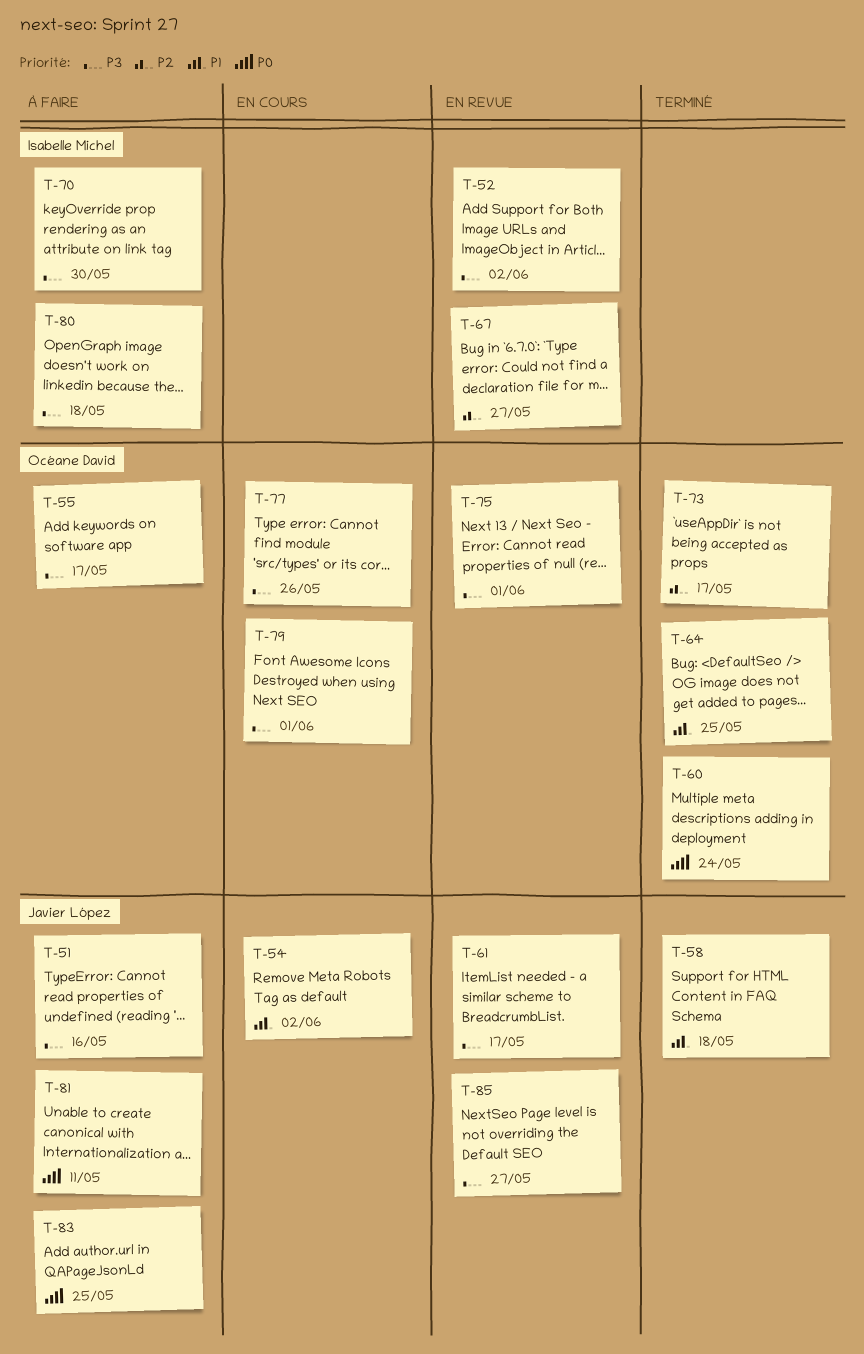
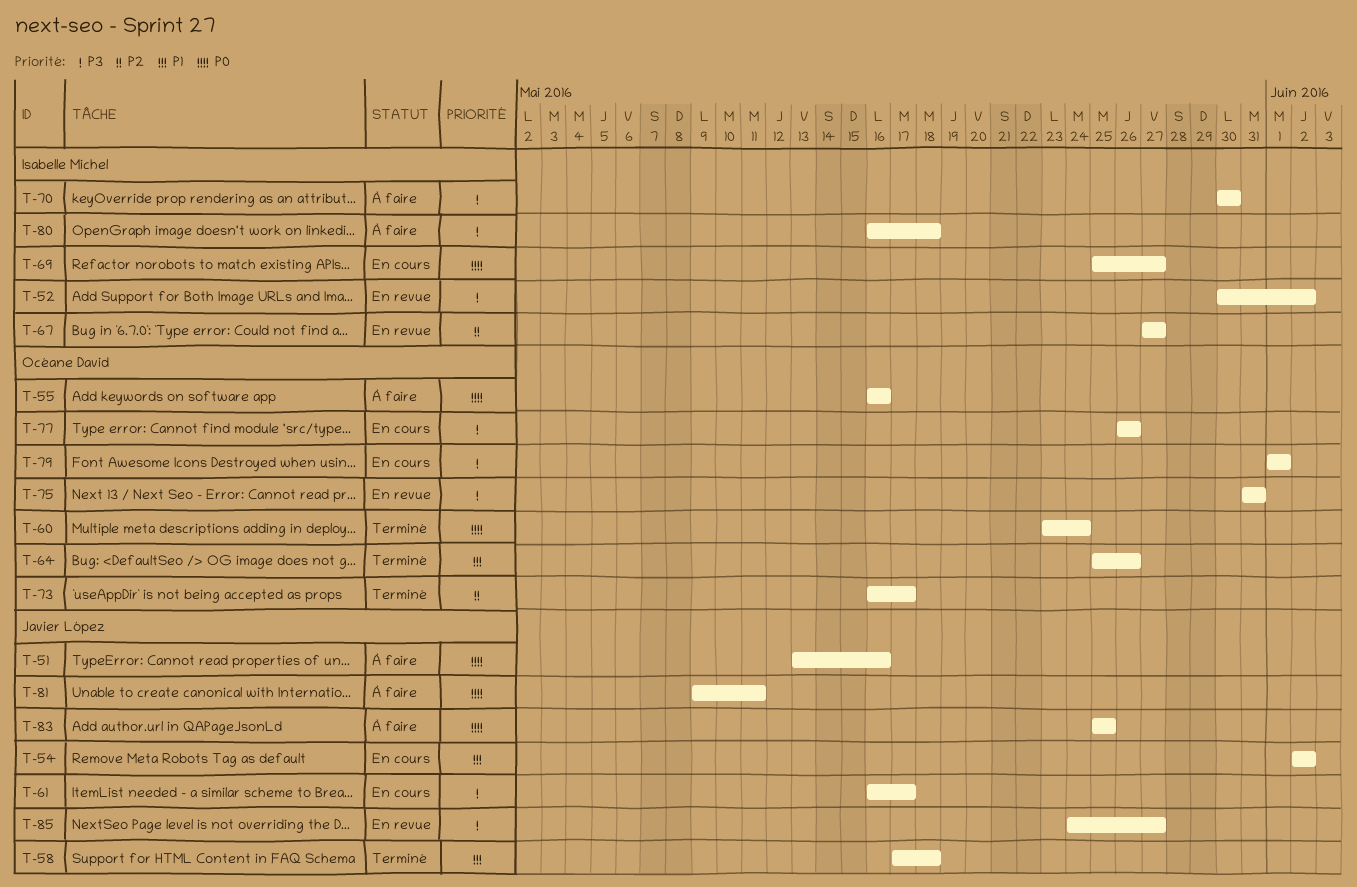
T-51, priority: P3 -> P0
T-55, priority: P3 -> P0
T-55, due: May 17 -> May 16
T-61, status: En revue -> En cours
T-64, due: May 25 -> May 26
T-69: none -> present
T-75, due: Jun 1 -> May 31

